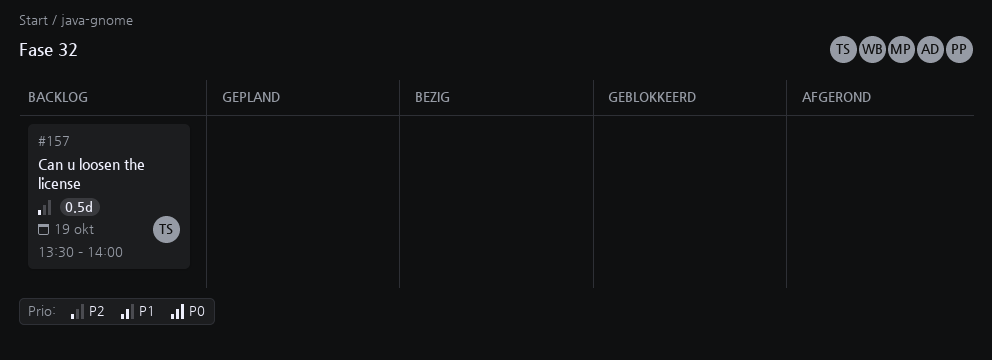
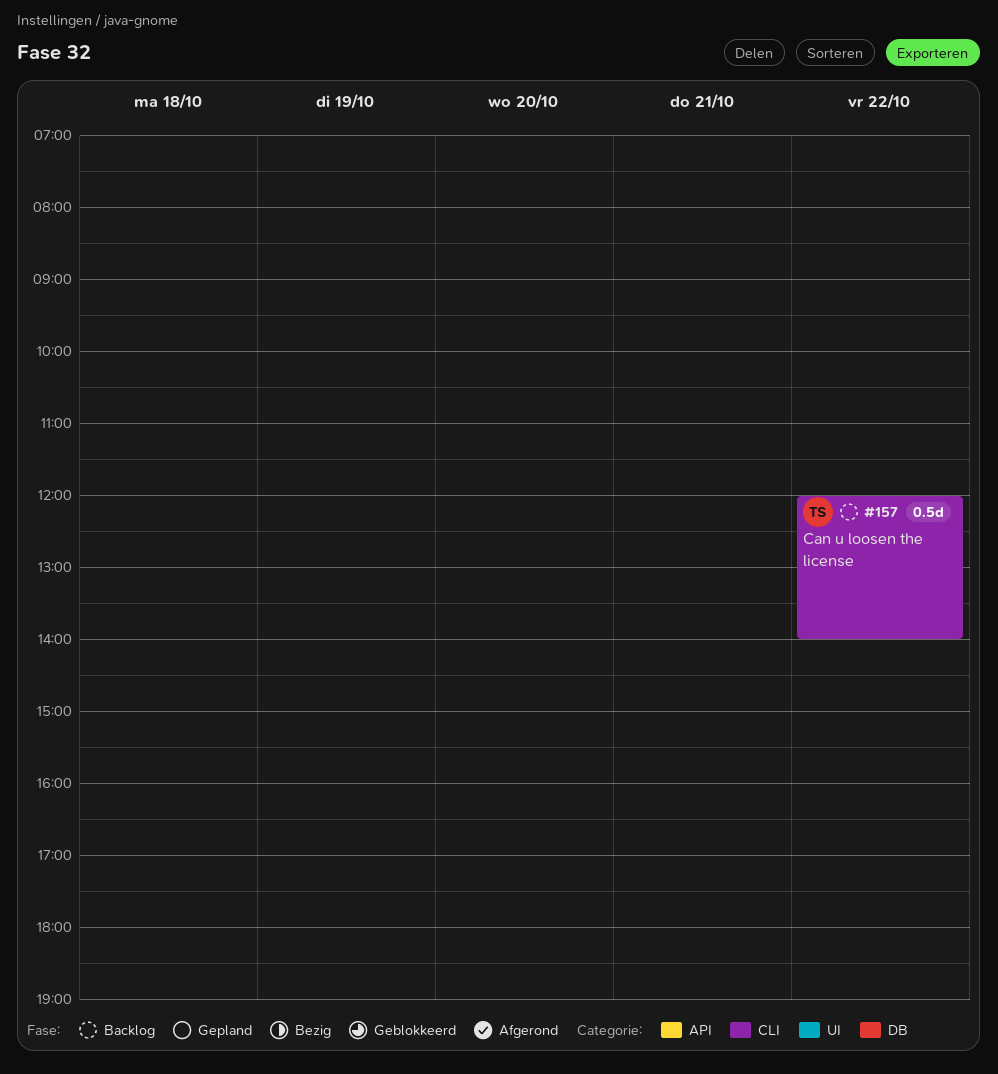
#157, day: Oct 19 -> Oct 22
#157, begins: 13:30 -> 12:00

